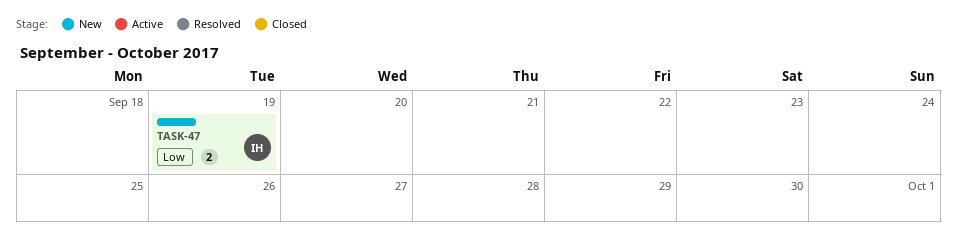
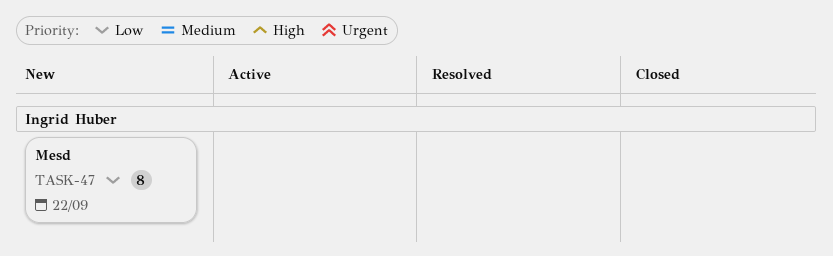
TASK-47, estimate: 2 -> 8
TASK-47, due: Sep 19 -> Sep 22

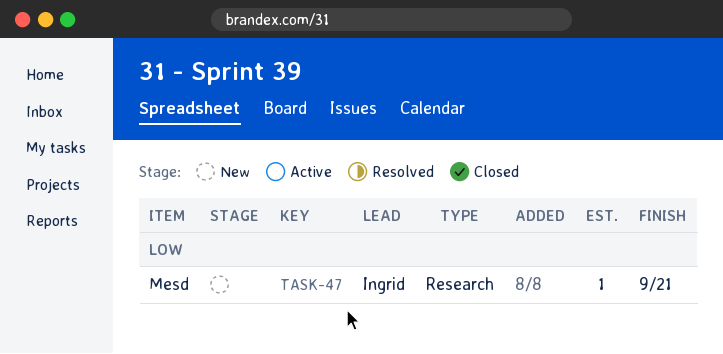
TASK-47, estimate: 8 -> 1
TASK-47, due: Sep 22 -> Sep 21

